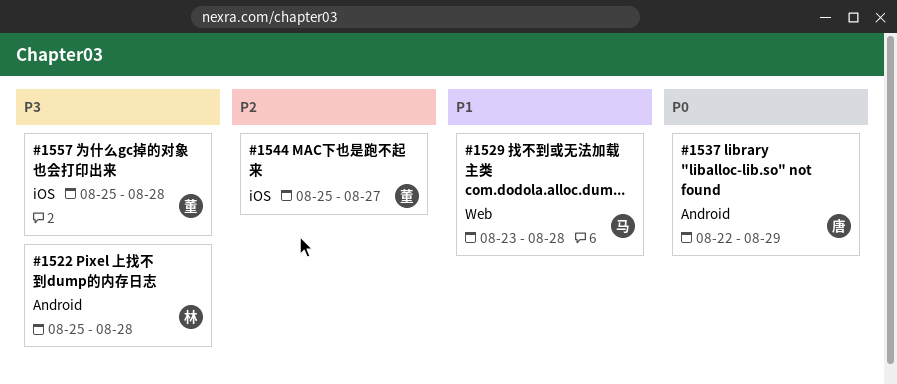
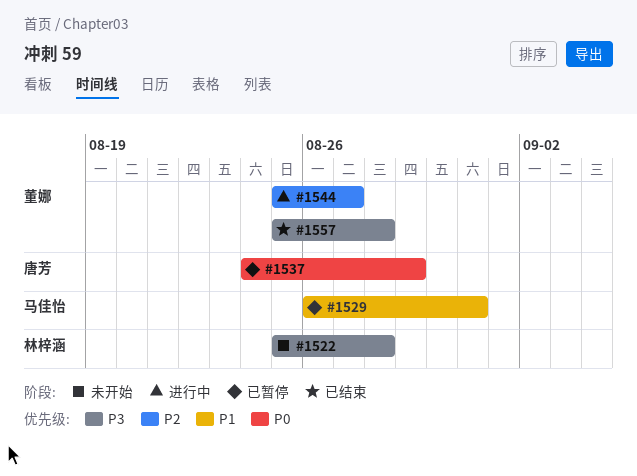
#1529, start: Aug 23 -> Aug 26
#1529, due: Aug 28 -> Aug 31
#1537, start: Aug 22 -> Aug 24

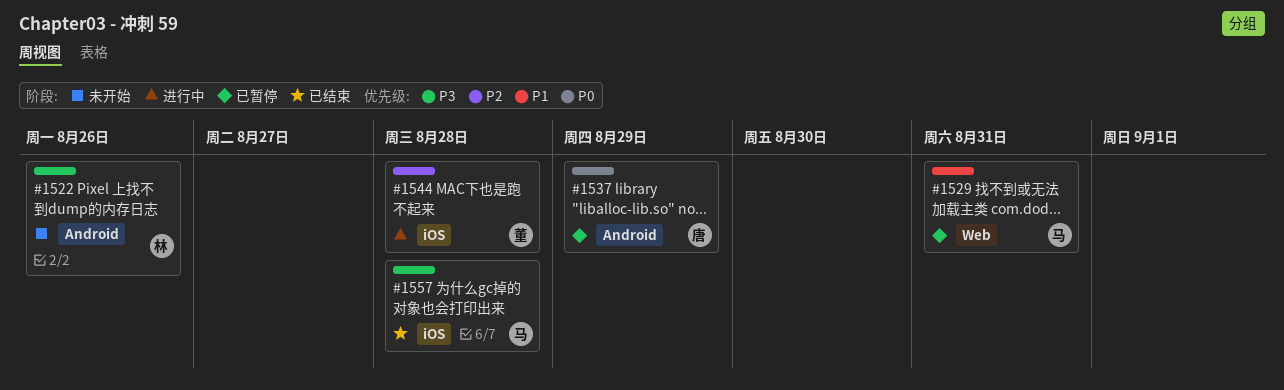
#1522, due: Aug 28 -> Aug 26
#1544, due: Aug 27 -> Aug 28
#1557, owner: 董娜 -> 马佳怡

